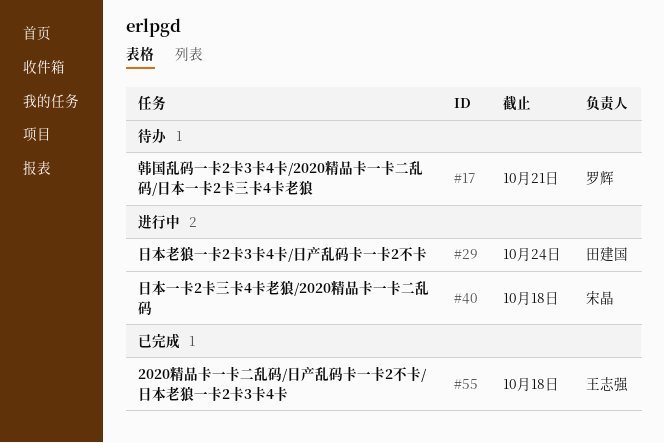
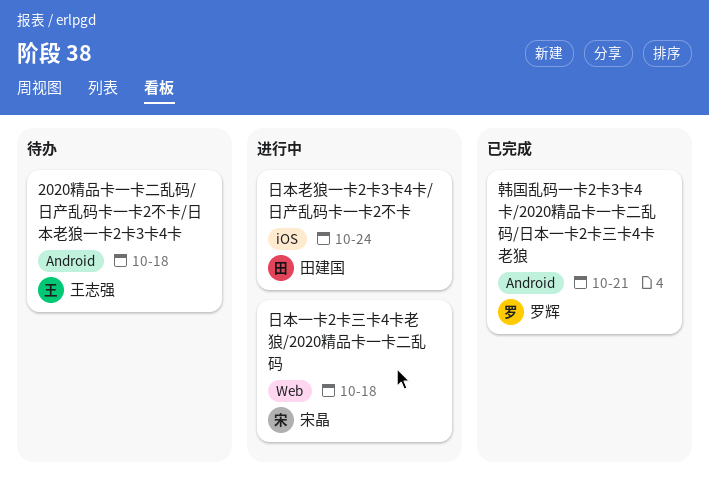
2020精品卡一卡二乱码/日产乱码卡一卡2不卡/日本老狼一卡2卡3卡4卡, status: 已完成 -> 待办
韩国乱码一卡2卡3卡4卡/2020精品卡一卡二乱码/日本一卡2卡三卡4卡老狼, status: 待办 -> 已完成

